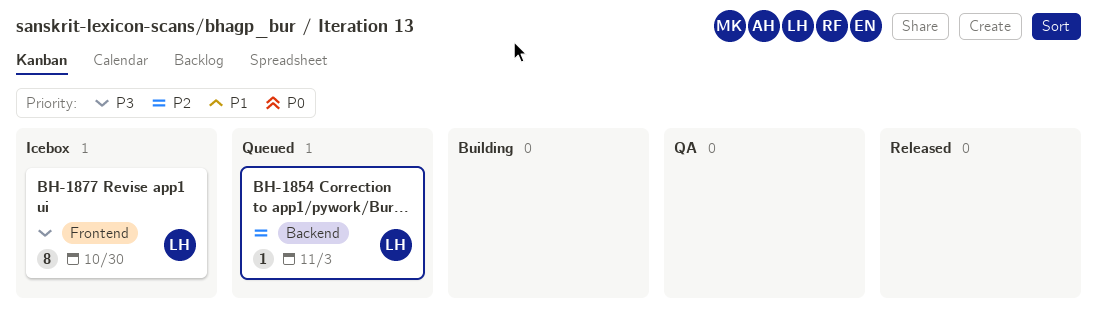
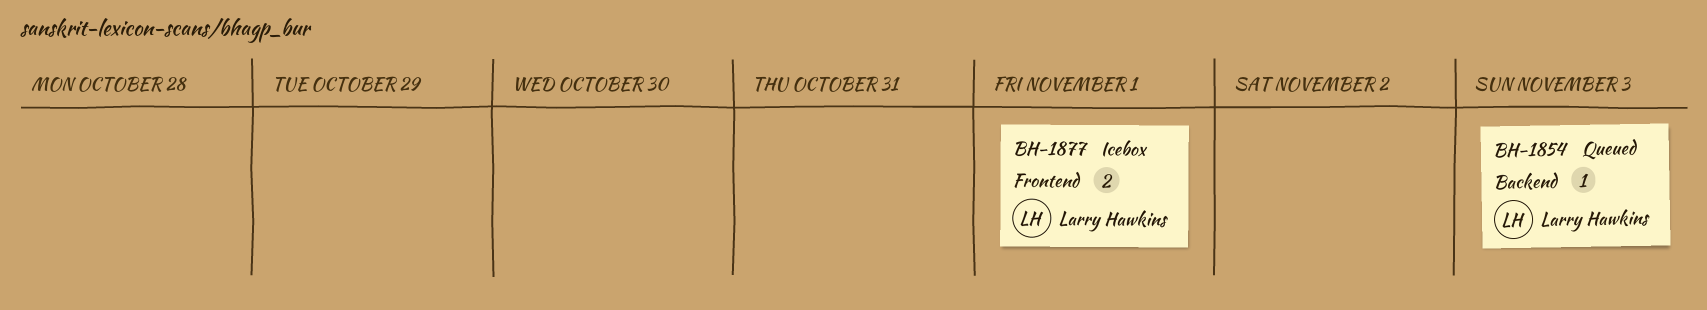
BH-1877, estimate: 8 -> 2
BH-1877, due: Oct 30 -> Nov 1

